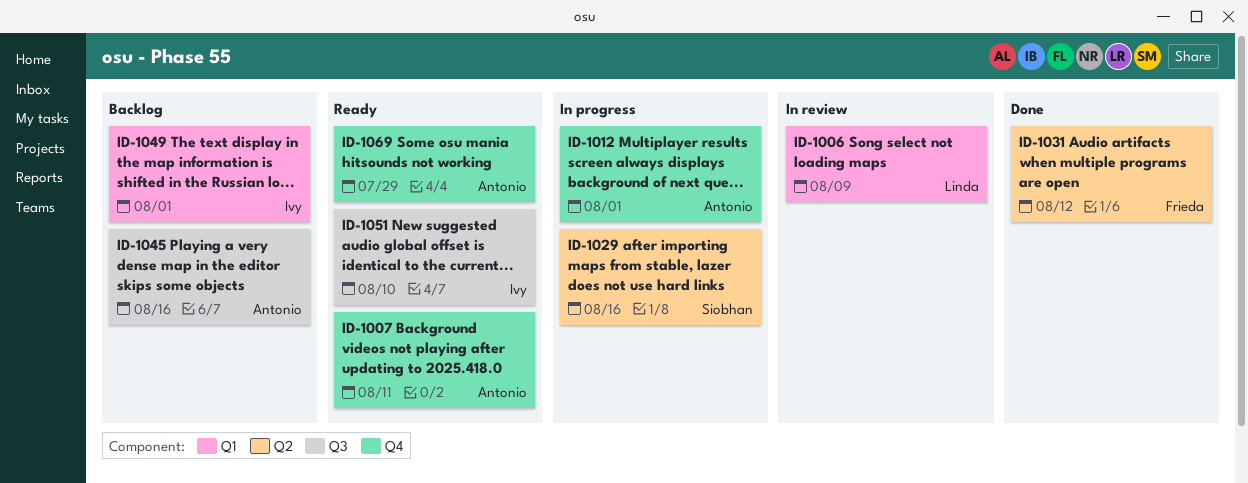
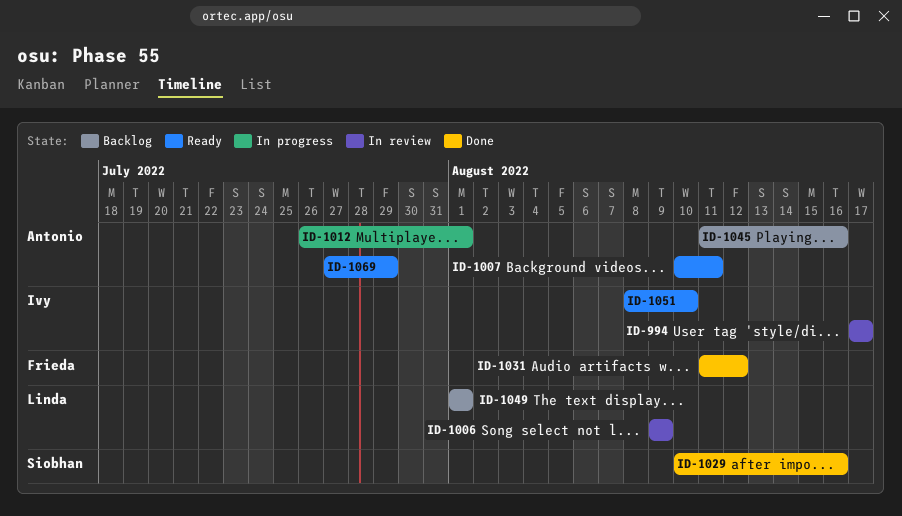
ID-994: none -> present
ID-1029, status: In progress -> Done
ID-1049, owner: Ivy -> Linda

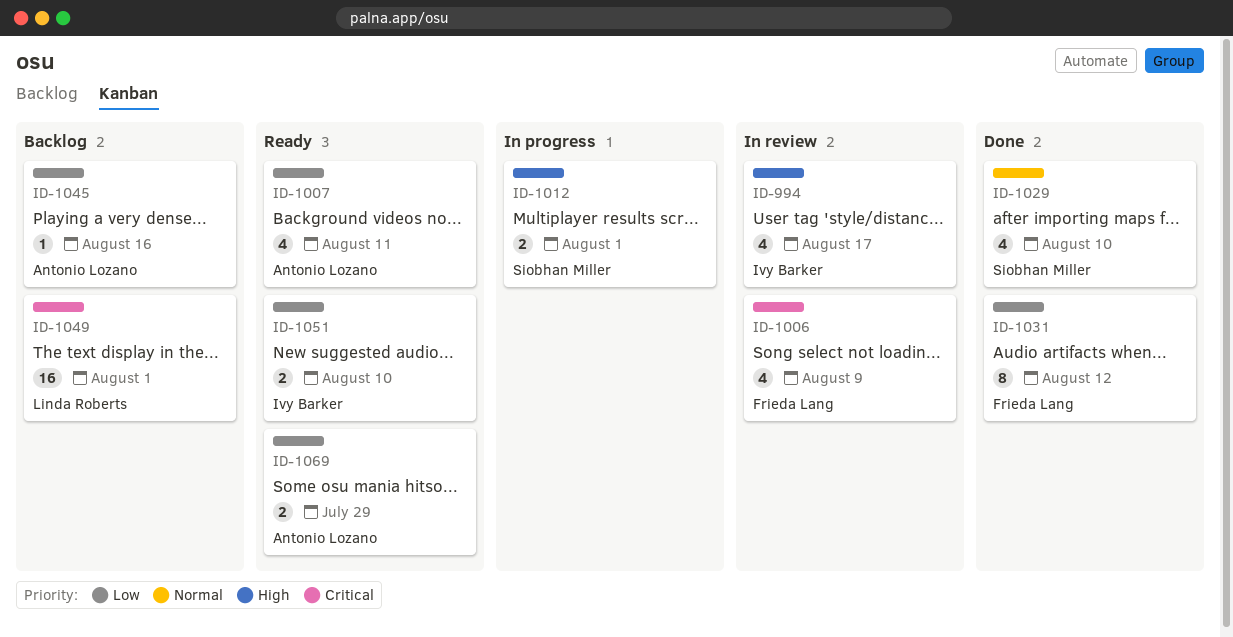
ID-1006, owner: Linda Roberts -> Frieda Lang
ID-1012, owner: Antonio Lozano -> Siobhan Miller
ID-1029, due: Aug 16 -> Aug 10

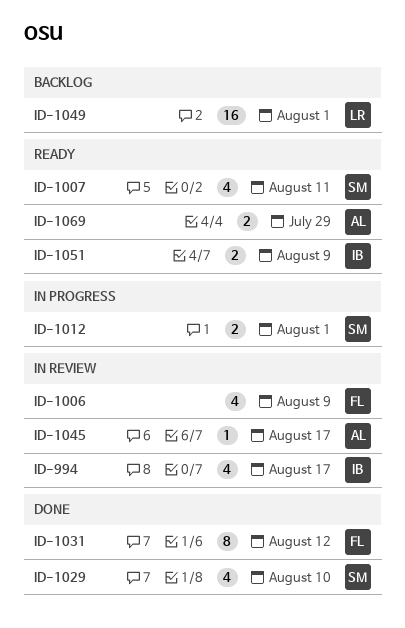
ID-1007, owner: Antonio Lozano -> Siobhan Miller
ID-1045, status: Backlog -> In review
ID-1045, due: Aug 16 -> Aug 17
ID-1051, due: Aug 10 -> Aug 9

